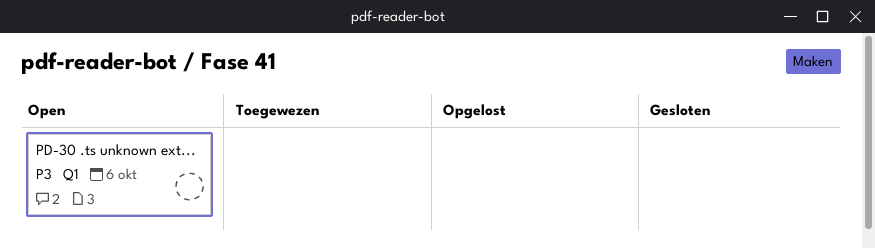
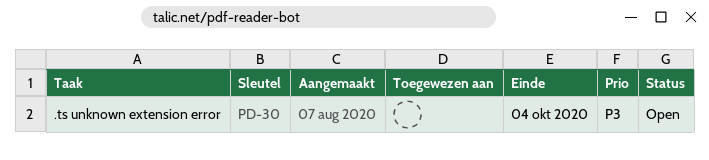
PD-30, due: Oct 6 -> Oct 4

